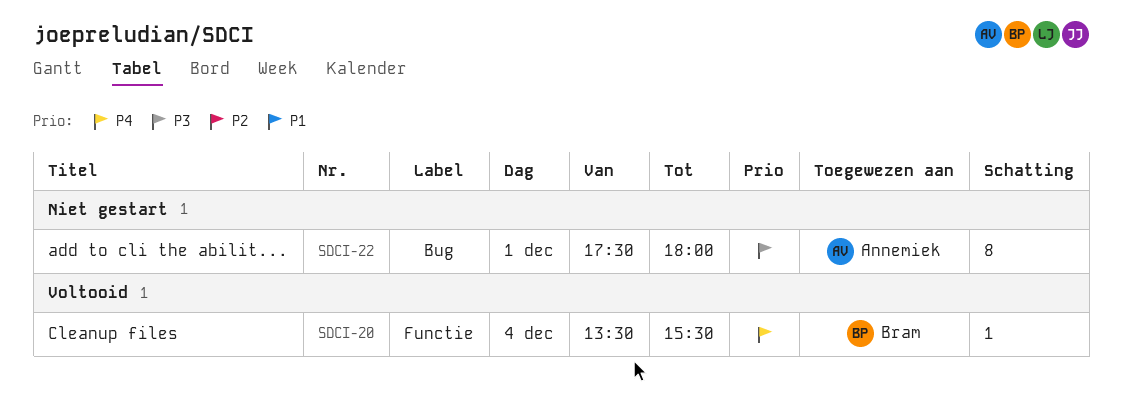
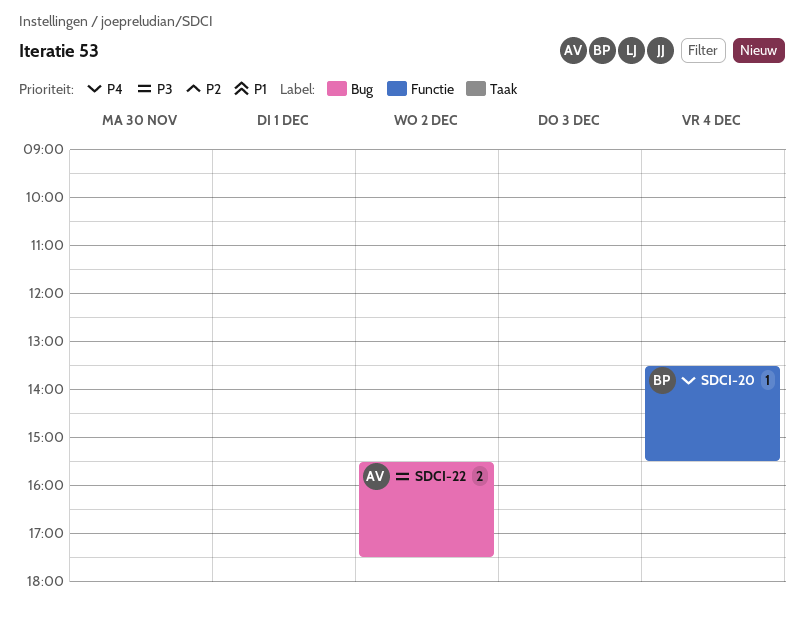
SDCI-22, estimate: 8 -> 2
SDCI-22, day: Dec 1 -> Dec 2
SDCI-22, begins: 17:30 -> 15:30
SDCI-22, ends: 18:00 -> 17:30

